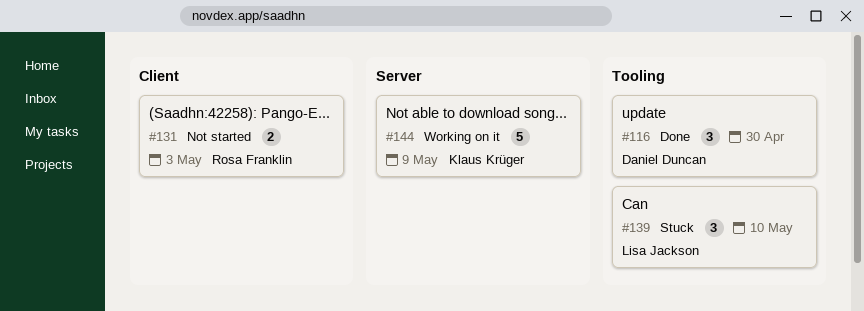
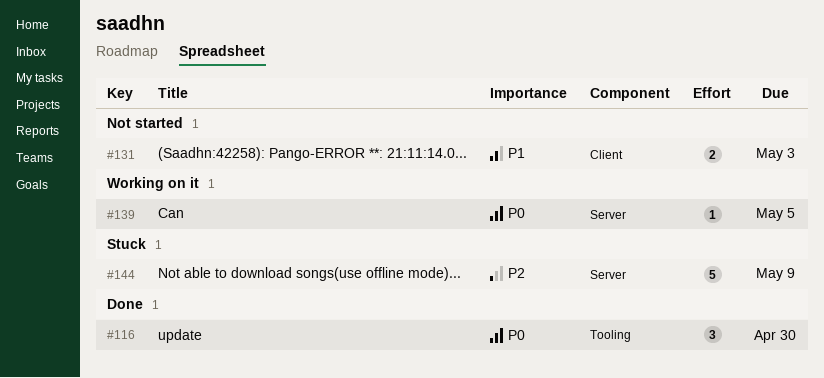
#139, status: Stuck -> Working on it
#139, label: Tooling -> Server
#139, estimate: 3 -> 1
#139, due: May 10 -> May 5
#144, status: Working on it -> Stuck

